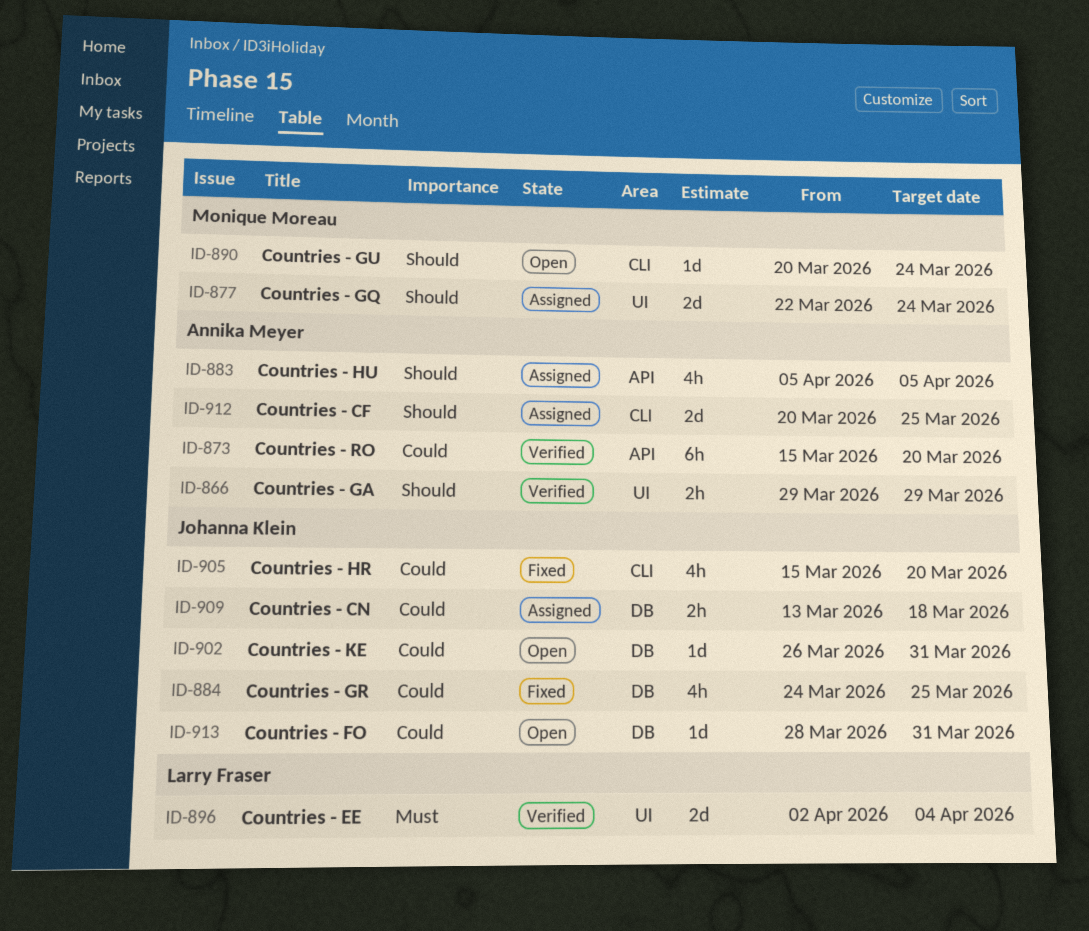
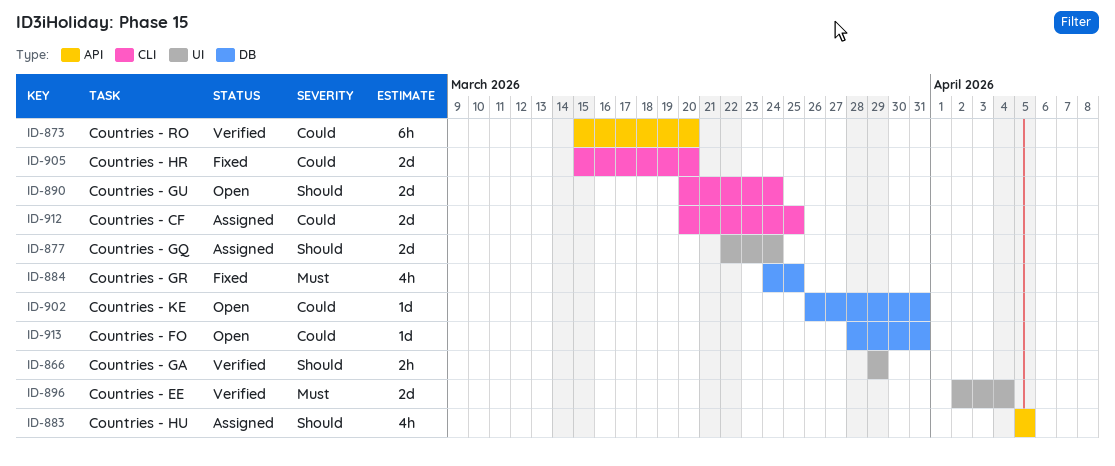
ID-884, priority: Could -> Must
ID-890, estimate: 1d -> 2d
ID-905, estimate: 4h -> 2d
ID-909: present -> none
ID-912, priority: Should -> Could

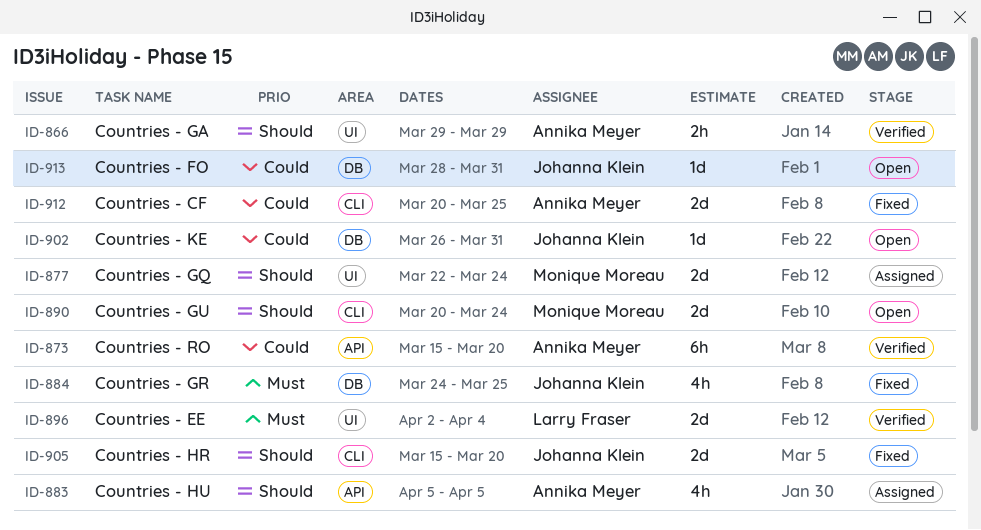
ID-905, priority: Could -> Should
ID-912, status: Assigned -> Fixed

